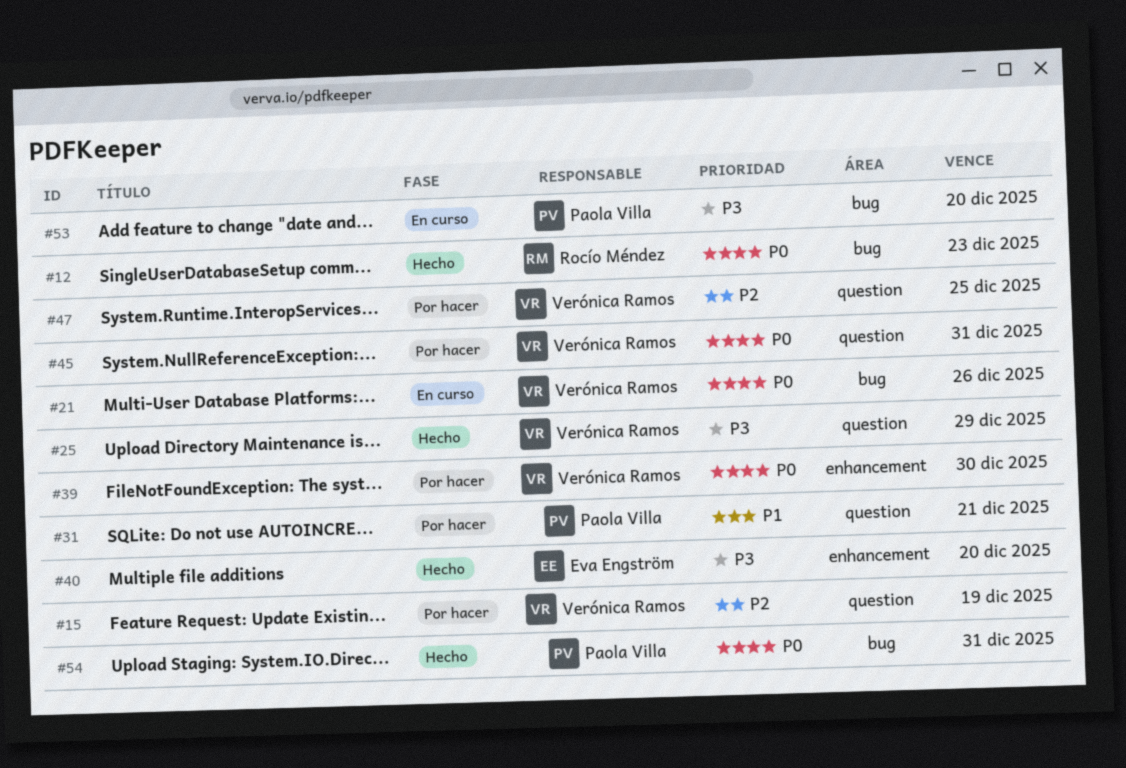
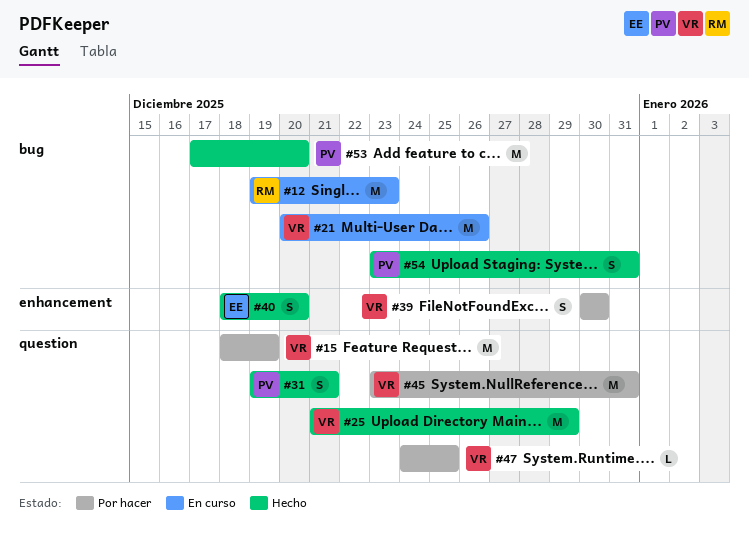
#12, status: Hecho -> En curso
#31, status: Por hacer -> Hecho
#53, status: En curso -> Hecho

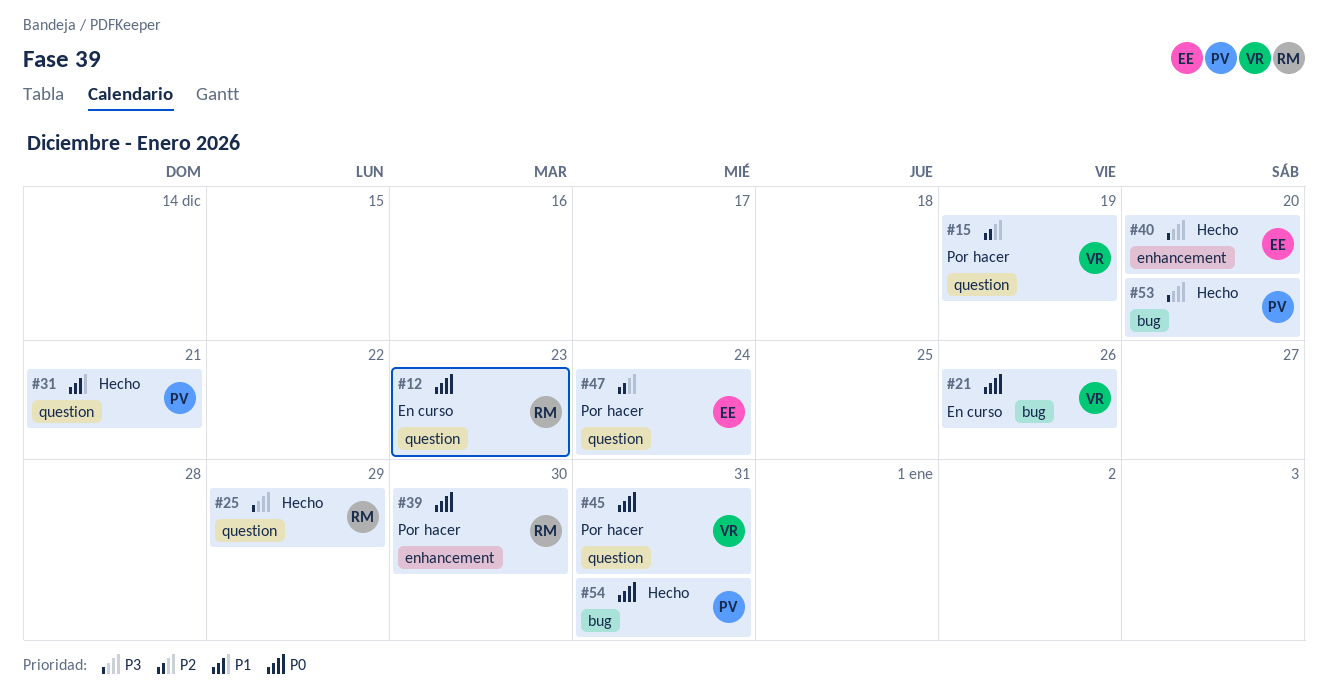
#12, label: bug -> question
#25, owner: VR -> RM
#39, owner: VR -> RM
#47, owner: VR -> EE
#47, due: Dec 25 -> Dec 24

